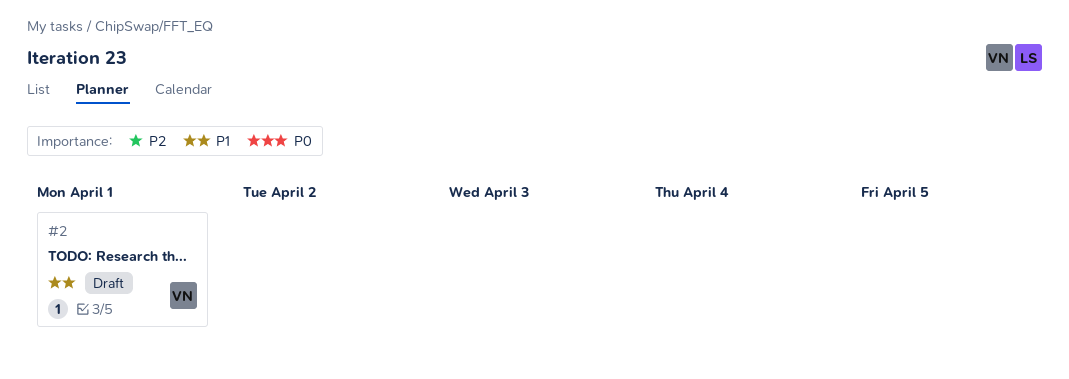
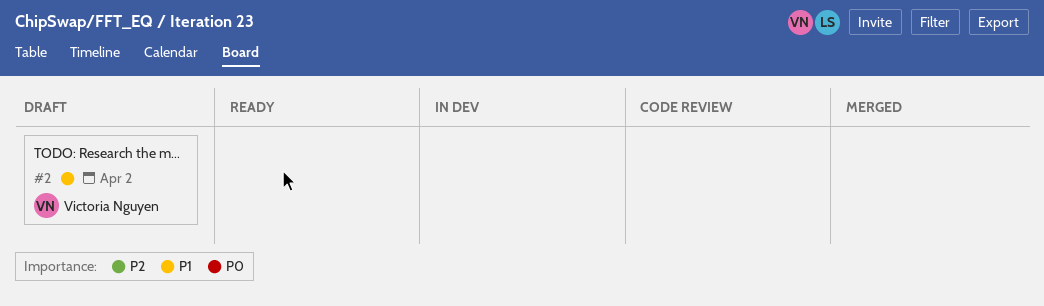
#2, due: Apr 1 -> Apr 2

